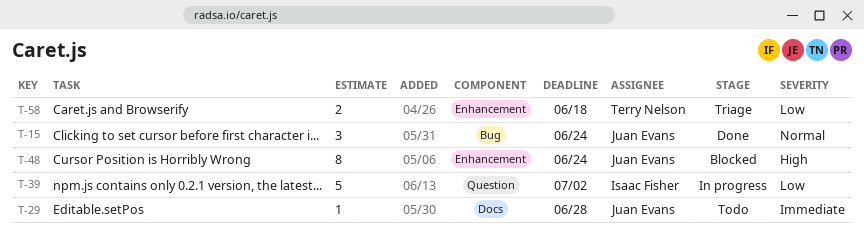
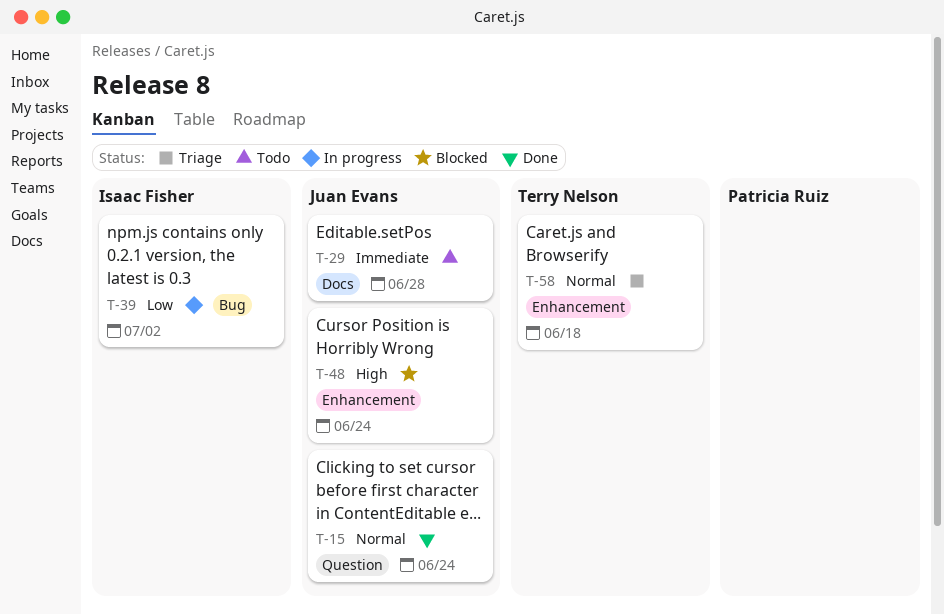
T-15, label: Bug -> Question
T-39, label: Question -> Bug
T-58, priority: Low -> Normal

